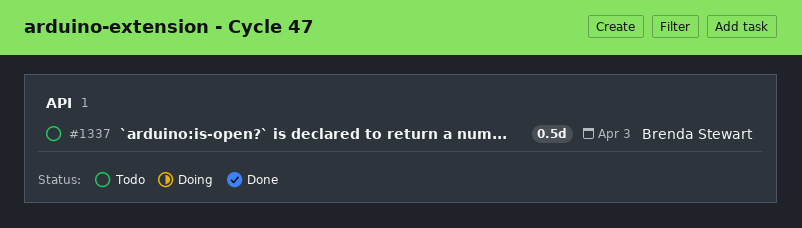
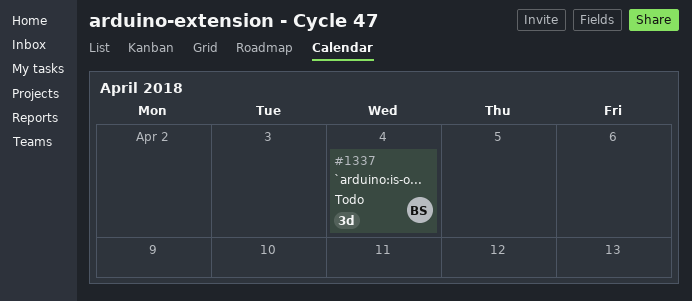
#1337, estimate: 0.5d -> 3d
#1337, due: Apr 3 -> Apr 4

